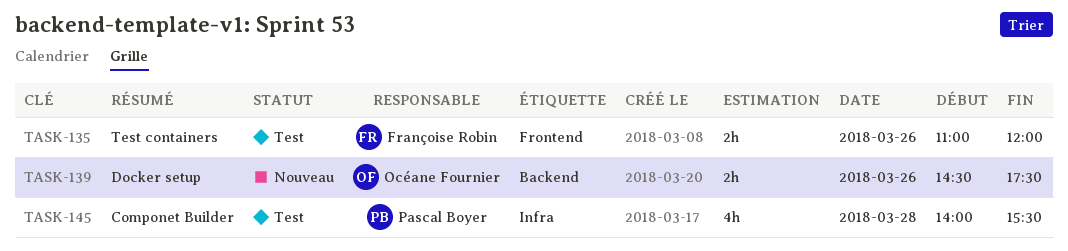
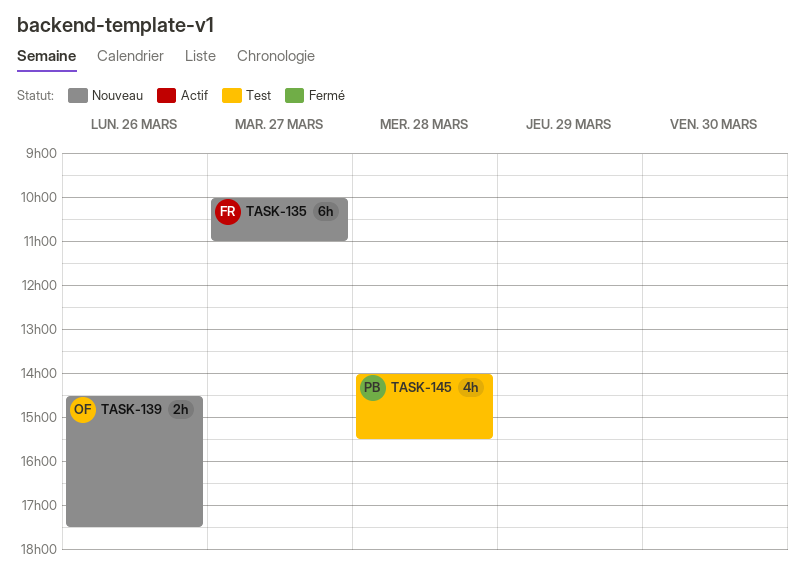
TASK-135, status: Test -> Nouveau
TASK-135, estimate: 2h -> 6h
TASK-135, day: Mar 26 -> Mar 27
TASK-135, begins: 11:00 -> 10:00
TASK-135, ends: 12:00 -> 11:00

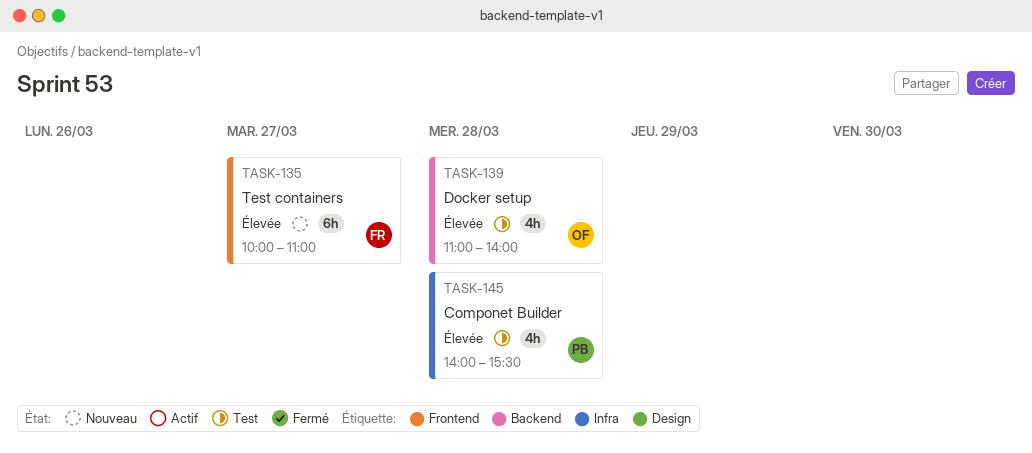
TASK-139, status: Nouveau -> Test
TASK-139, estimate: 2h -> 4h
TASK-139, day: Mar 26 -> Mar 28
TASK-139, begins: 14:30 -> 11:00
TASK-139, ends: 17:30 -> 14:00

